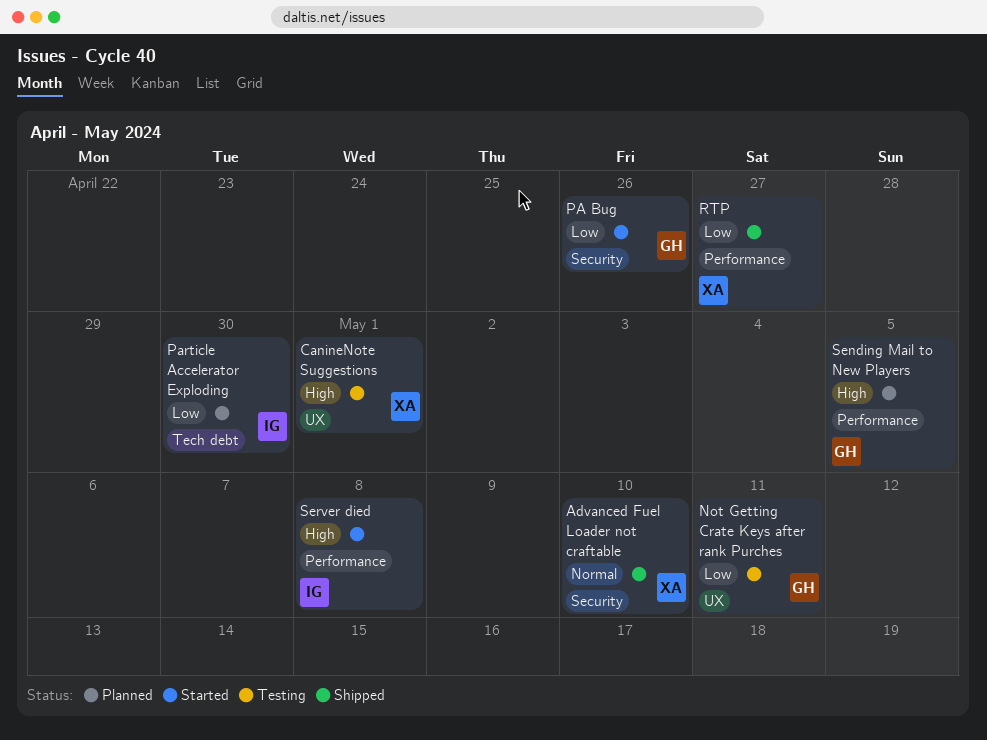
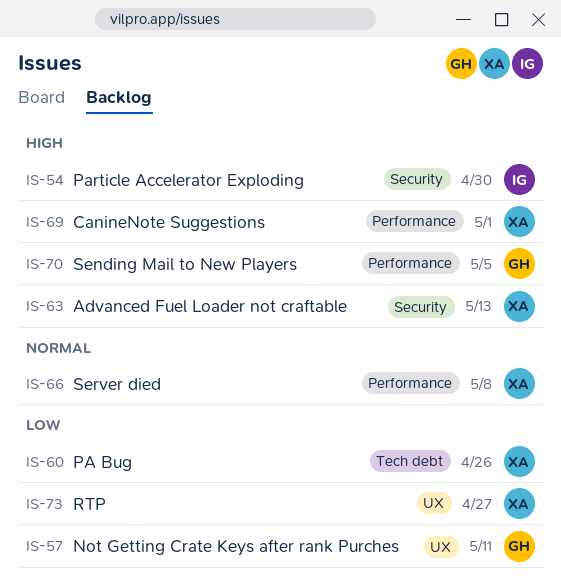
Advanced Fuel Loader not craftable, priority: Normal -> High
Advanced Fuel Loader not craftable, due: May 10 -> May 13
CanineNote Suggestions, label: UX -> Performance
PA Bug, owner: GH -> XA
PA Bug, label: Security -> Tech debt
Particle Accelerator Exploding, priority: Low -> High
Particle Accelerator Exploding, label: Tech debt -> Security
RTP, label: Performance -> UX
Server died, owner: IG -> XA
Server died, priority: High -> Normal

